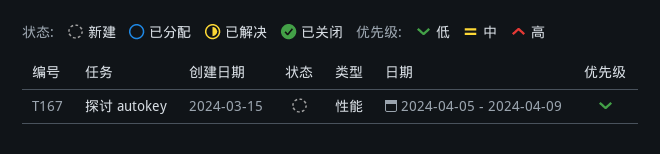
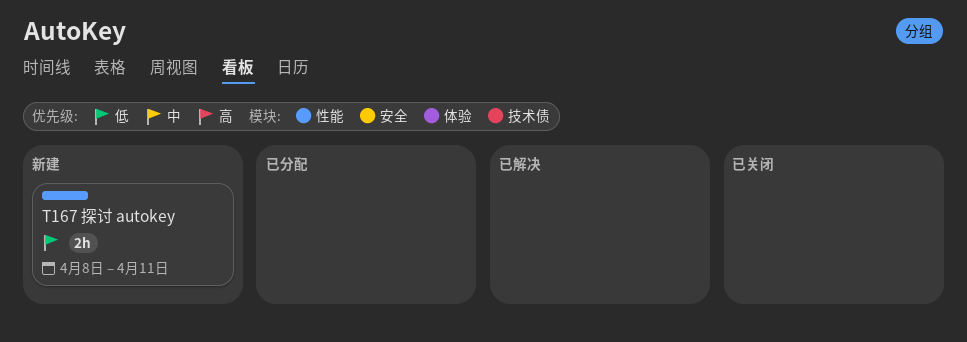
T167, start: Apr 5 -> Apr 8
T167, due: Apr 9 -> Apr 11

